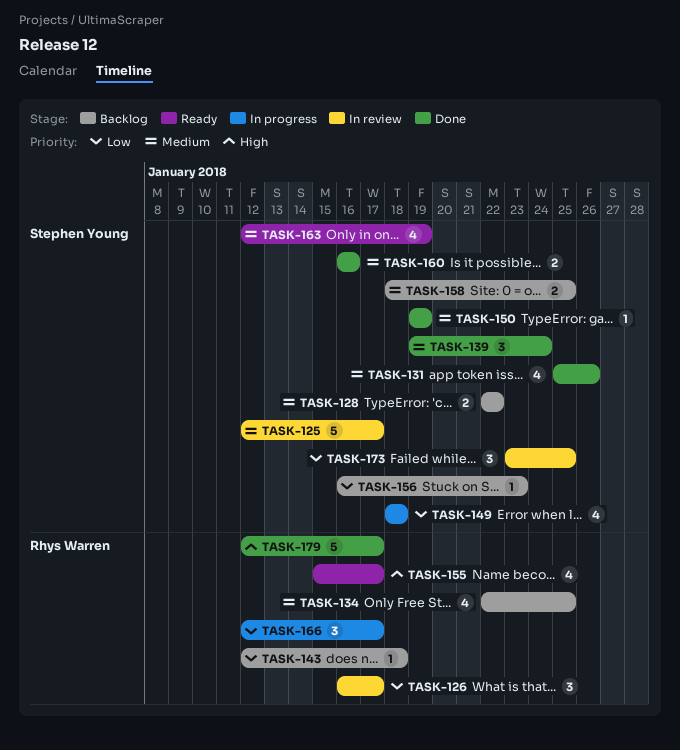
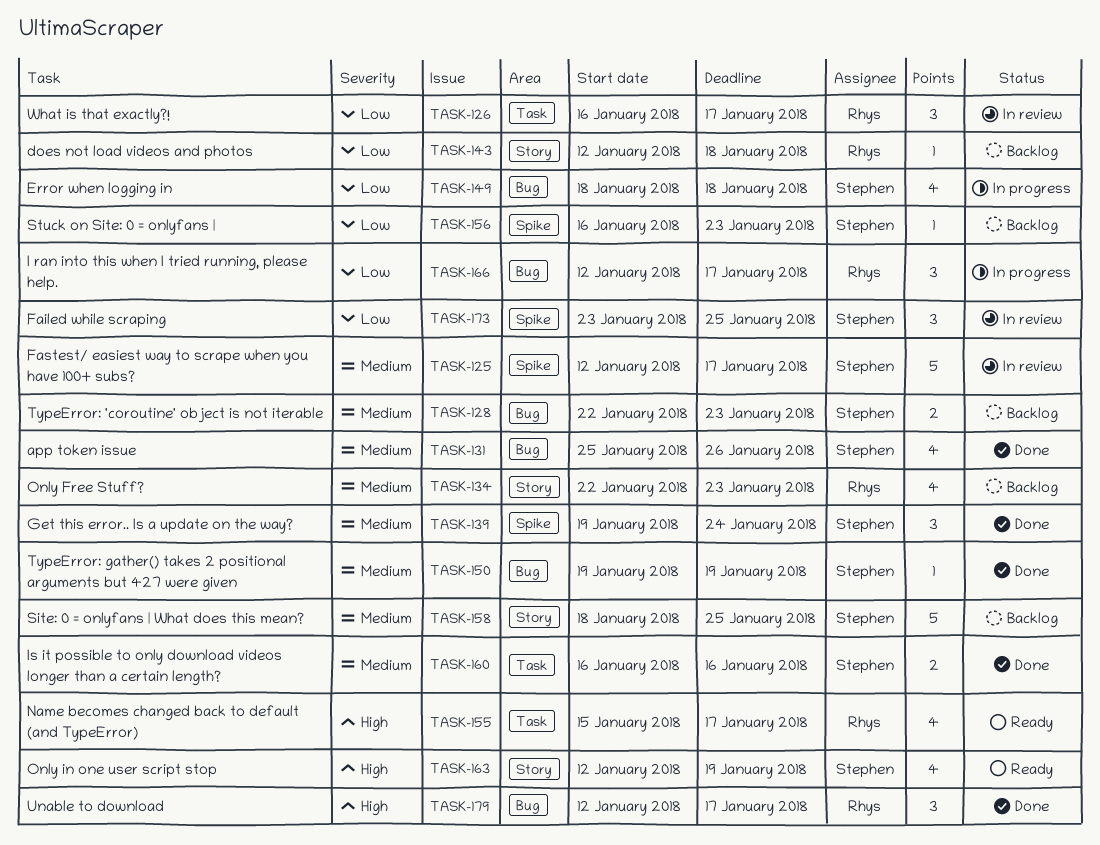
TASK-128, due: Jan 22 -> Jan 23
TASK-134, due: Jan 25 -> Jan 23
TASK-158, estimate: 2 -> 5
TASK-163, priority: Medium -> High
TASK-179, estimate: 5 -> 3

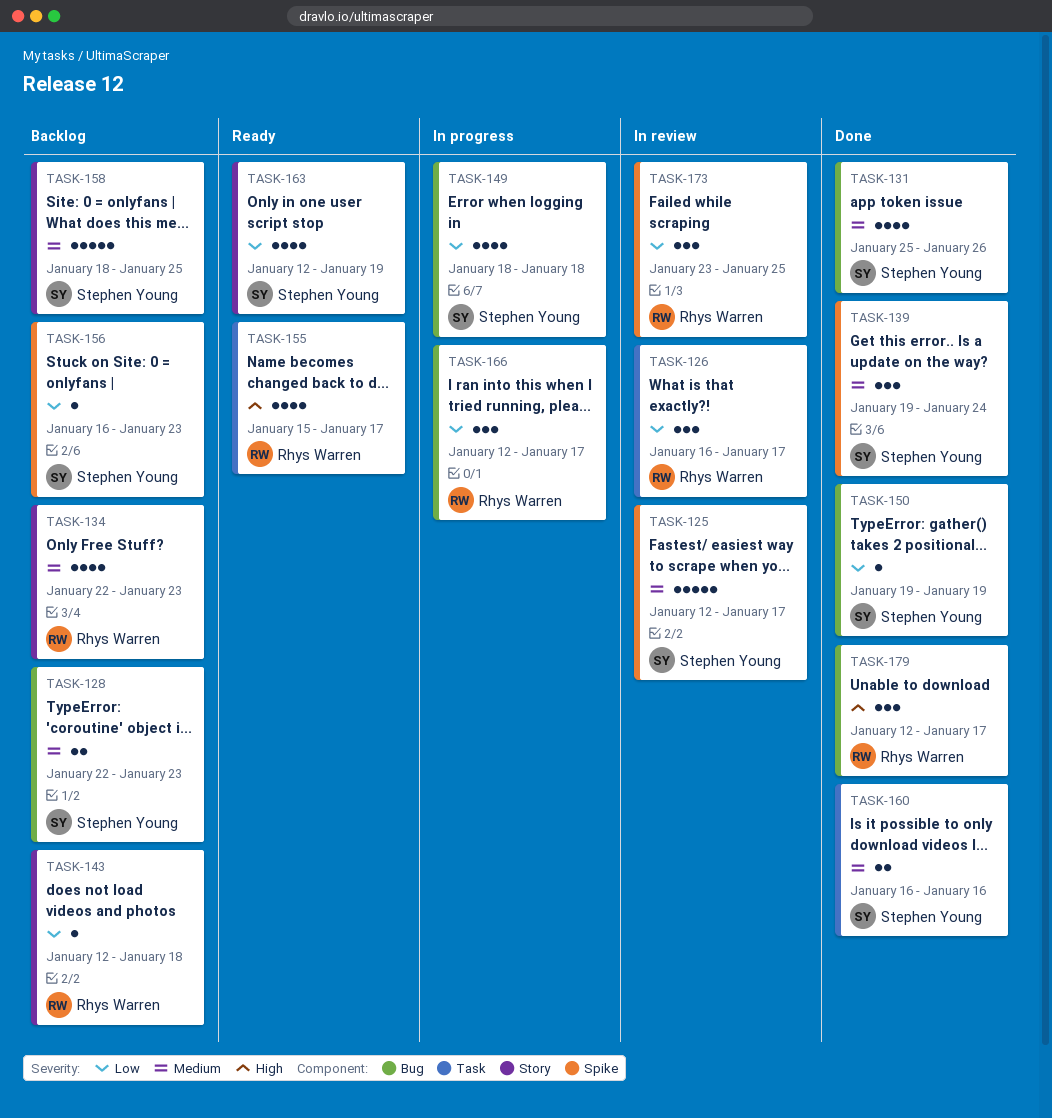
TASK-150, priority: Medium -> Low
TASK-163, priority: High -> Low
TASK-173, owner: Stephen Young -> Rhys Warren

